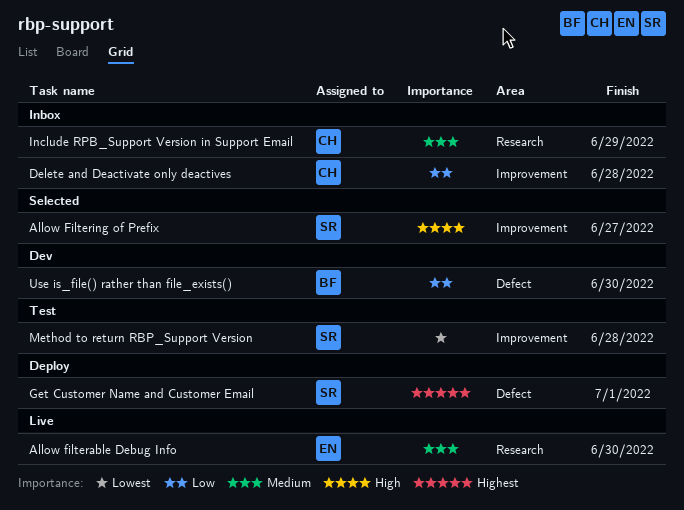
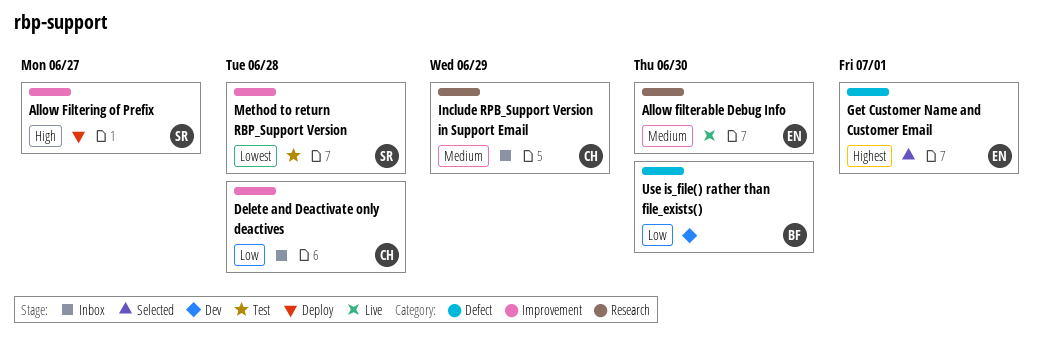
Allow Filtering of Prefix, status: Selected -> Deploy
Get Customer Name and Customer Email, status: Deploy -> Selected
Get Customer Name and Customer Email, owner: SR -> EN

